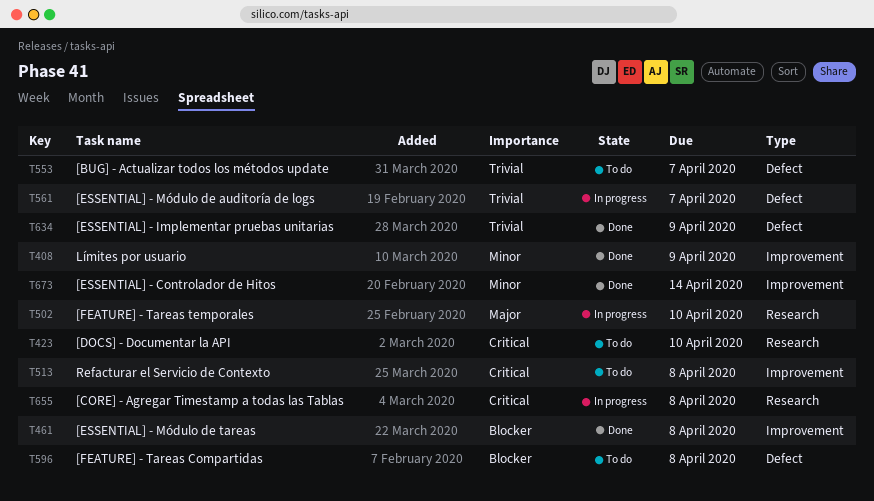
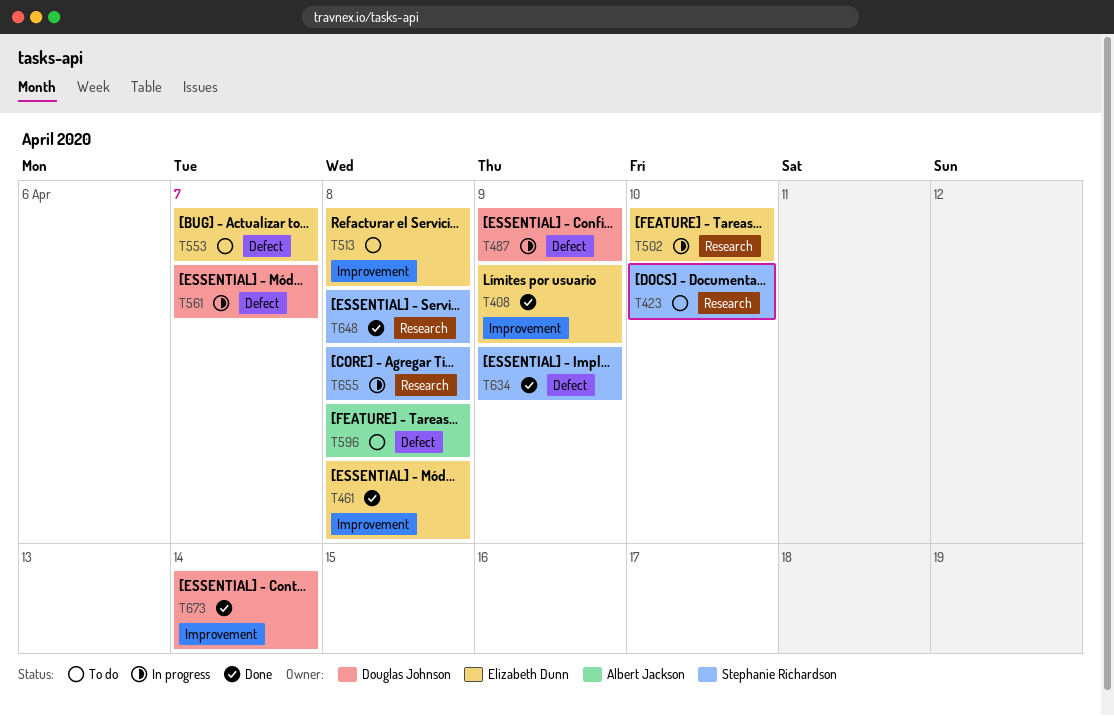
T487: none -> present
T648: none -> present

